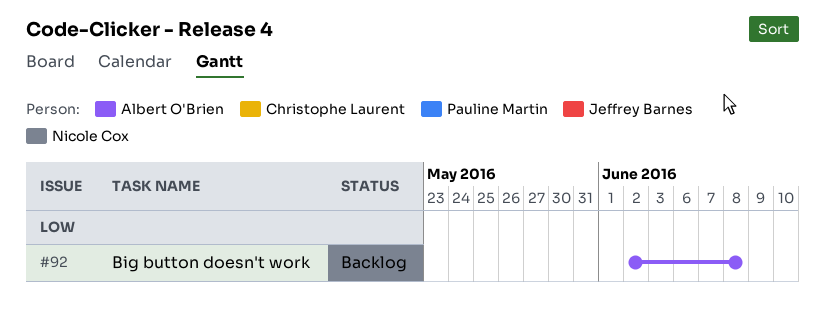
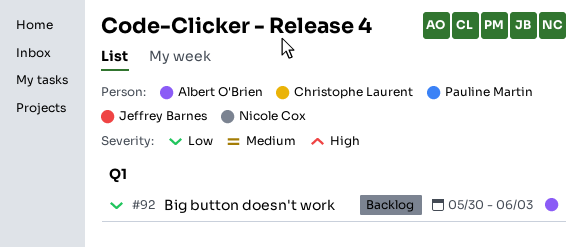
#92, start: Jun 2 -> May 30
#92, due: Jun 8 -> Jun 3

